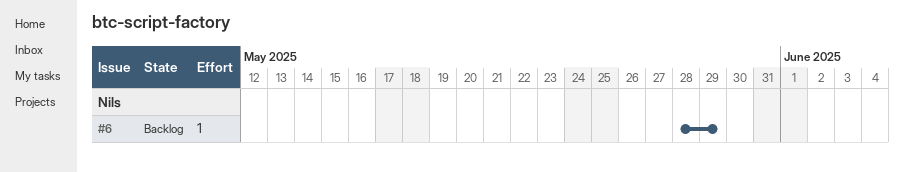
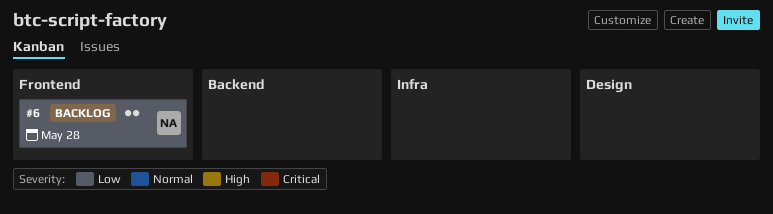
#6, estimate: 1 -> 2
#6, due: May 29 -> May 28

